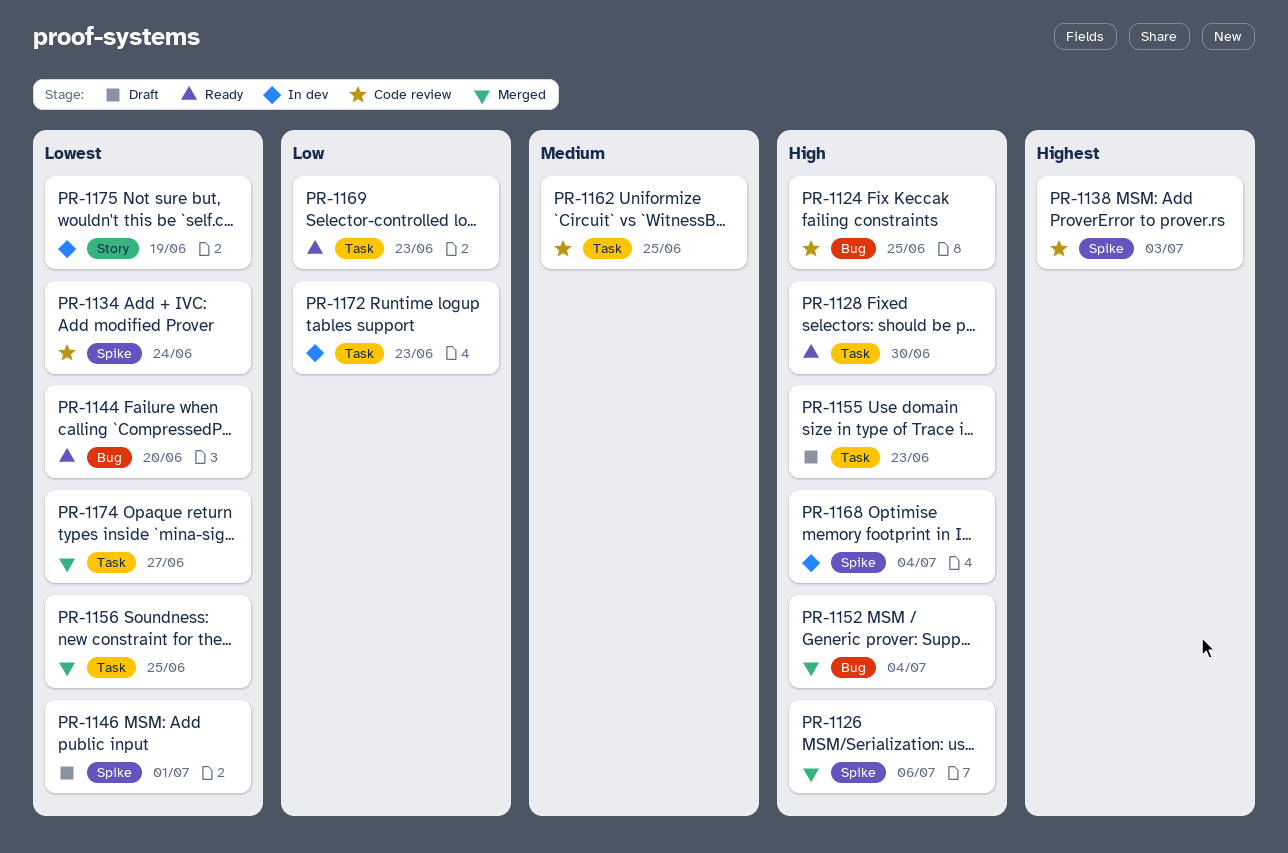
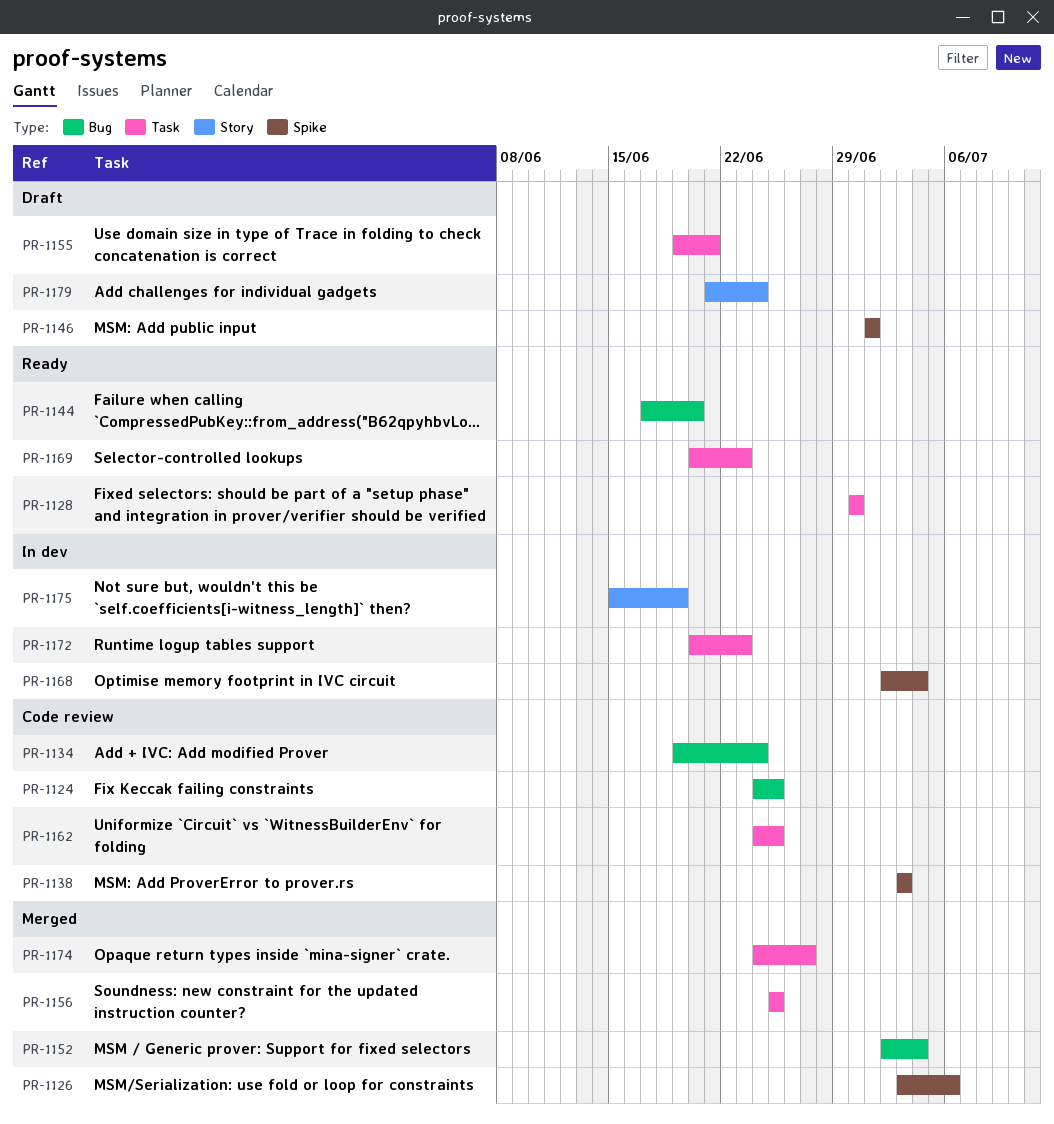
PR-1134, label: Spike -> Bug
PR-1155, due: Jun 23 -> Jun 21
PR-1179: none -> present

